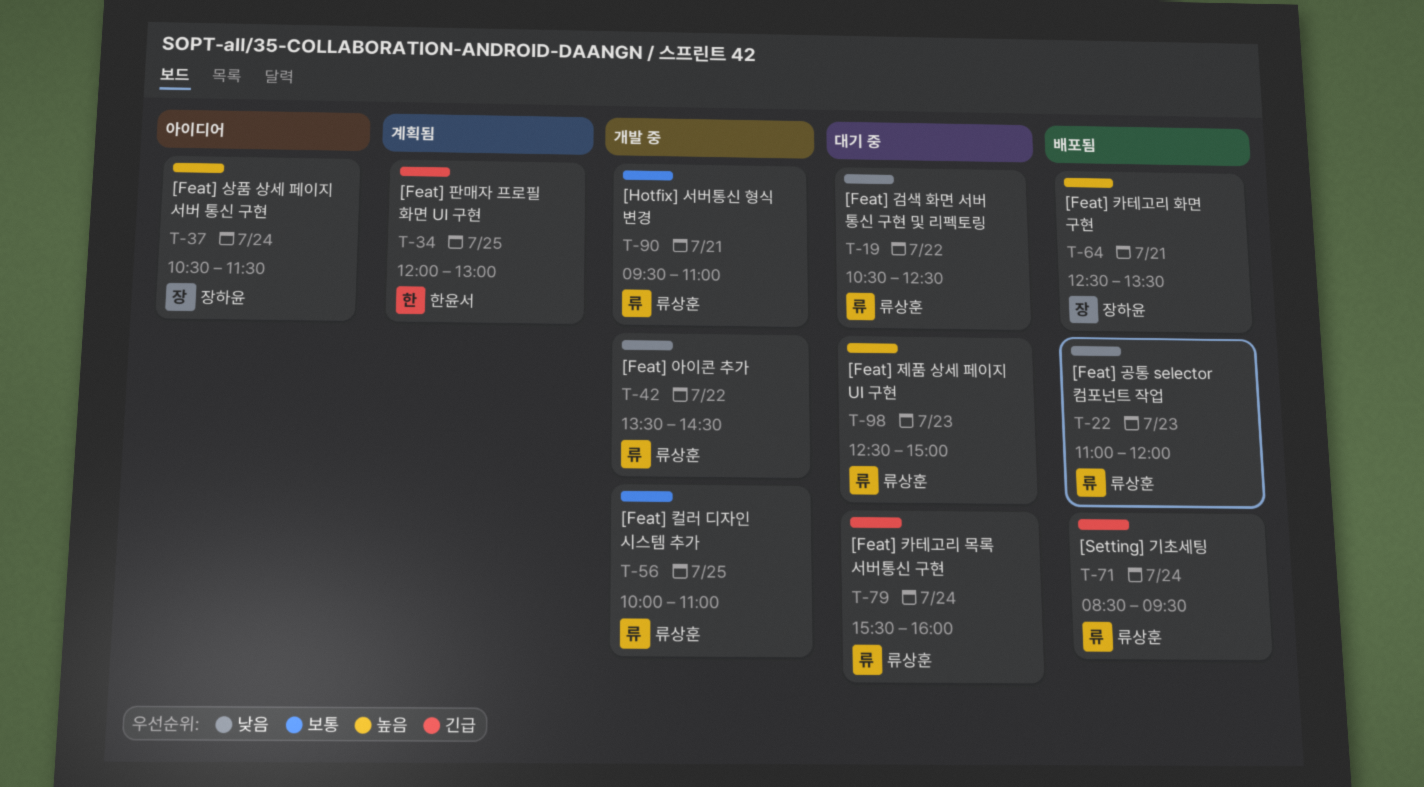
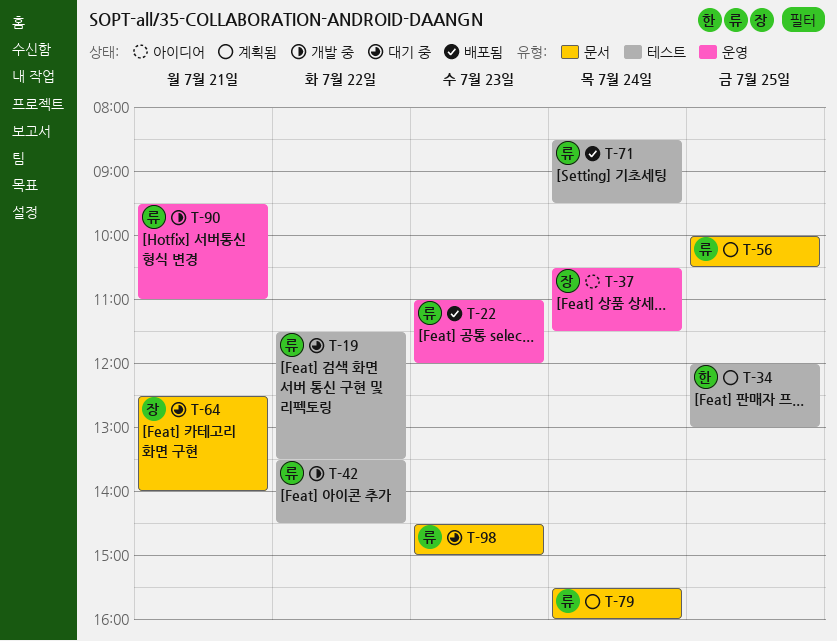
T-19, begins: 10:30 -> 11:30
T-19, ends: 12:30 -> 13:30
T-56, status: 개발 중 -> 계획됨
T-56, ends: 11:00 -> 10:30
T-64, status: 배포됨 -> 대기 중
T-64, ends: 13:30 -> 14:00
T-79, status: 대기 중 -> 계획됨
T-98, begins: 12:30 -> 14:30

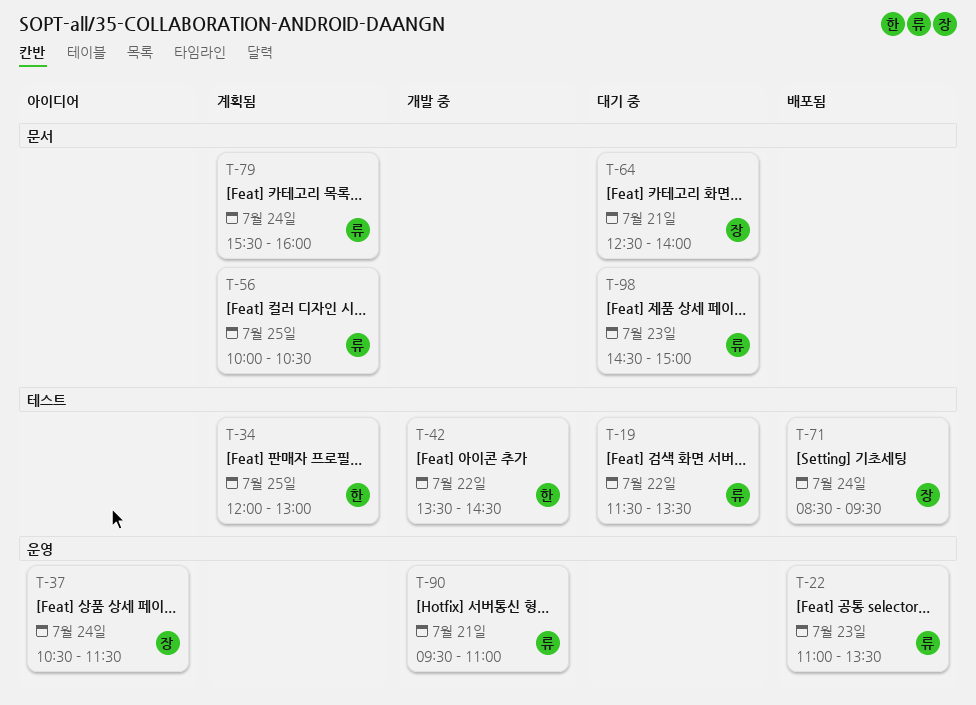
T-22, ends: 12:00 -> 13:30
T-42, owner: 류 -> 한
T-71, owner: 류 -> 장

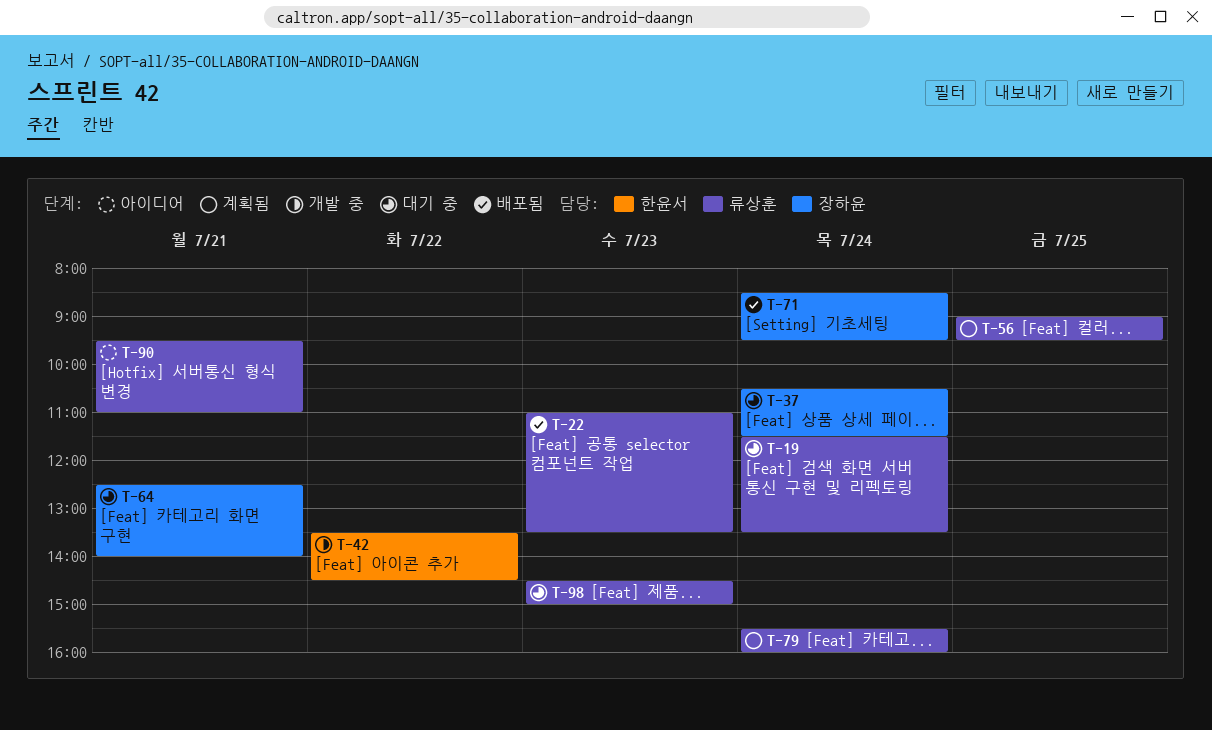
T-19, day: Jul 22 -> Jul 24
T-34: present -> none
T-37, status: 아이디어 -> 대기 중
T-56, begins: 10:00 -> 09:00
T-56, ends: 10:30 -> 09:30
T-90, status: 개발 중 -> 아이디어

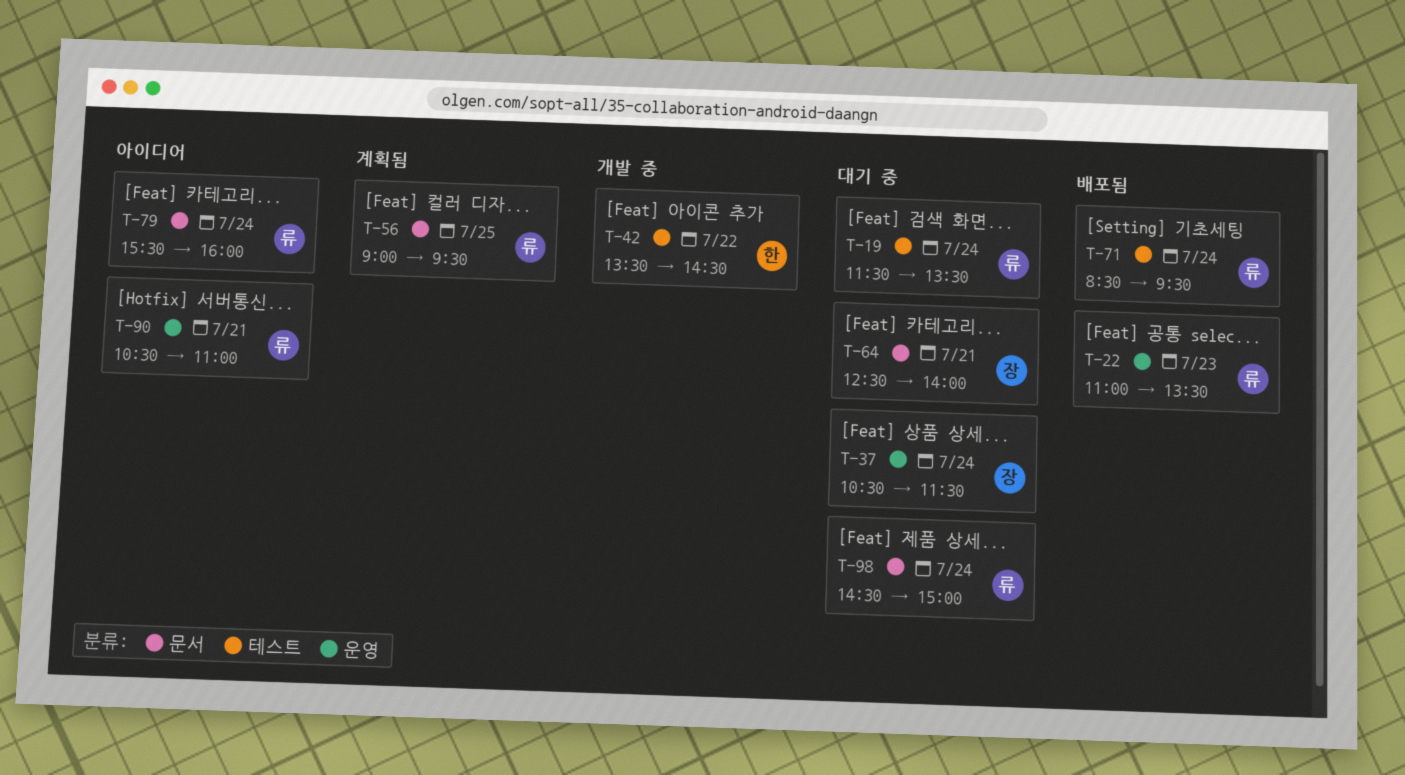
T-71, owner: 장하윤 -> 류상훈
T-79, status: 계획됨 -> 아이디어
T-90, begins: 09:30 -> 10:30
T-98, day: Jul 23 -> Jul 24

